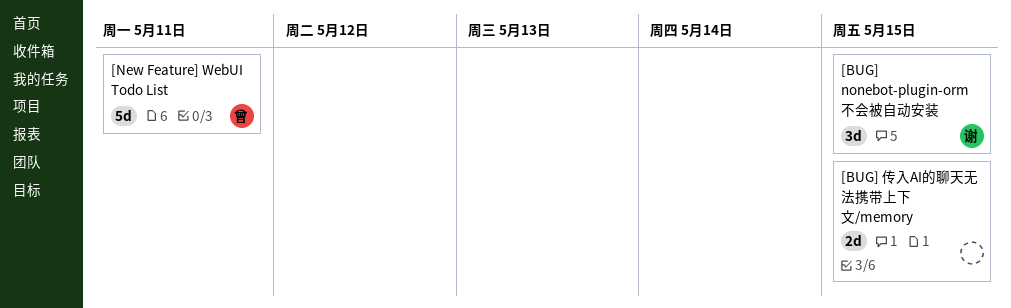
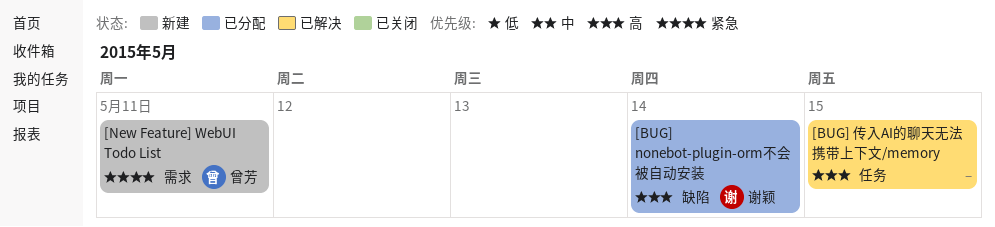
[BUG] nonebot-plugin-orm不会被自动安装, due: May 15 -> May 14

